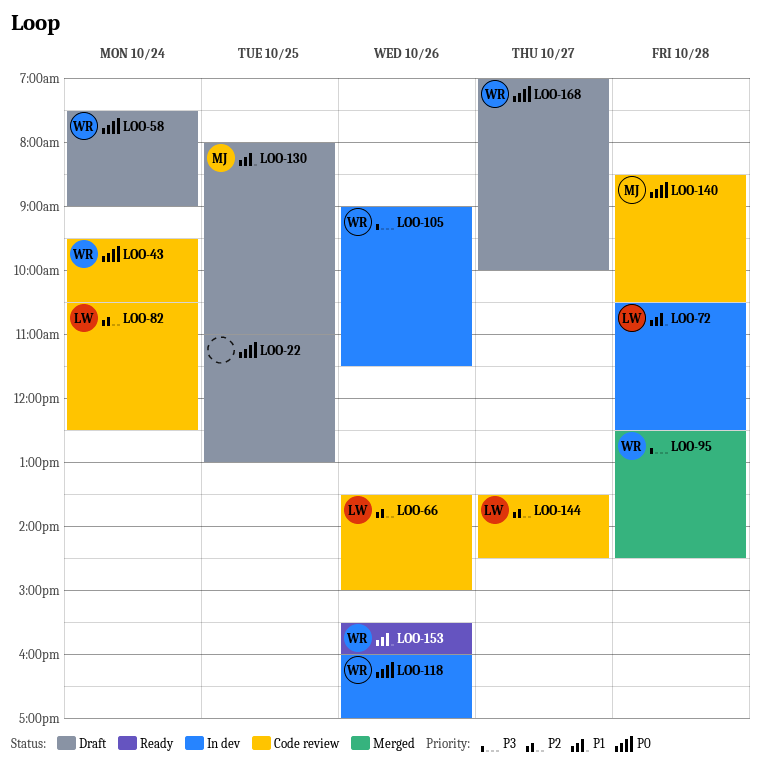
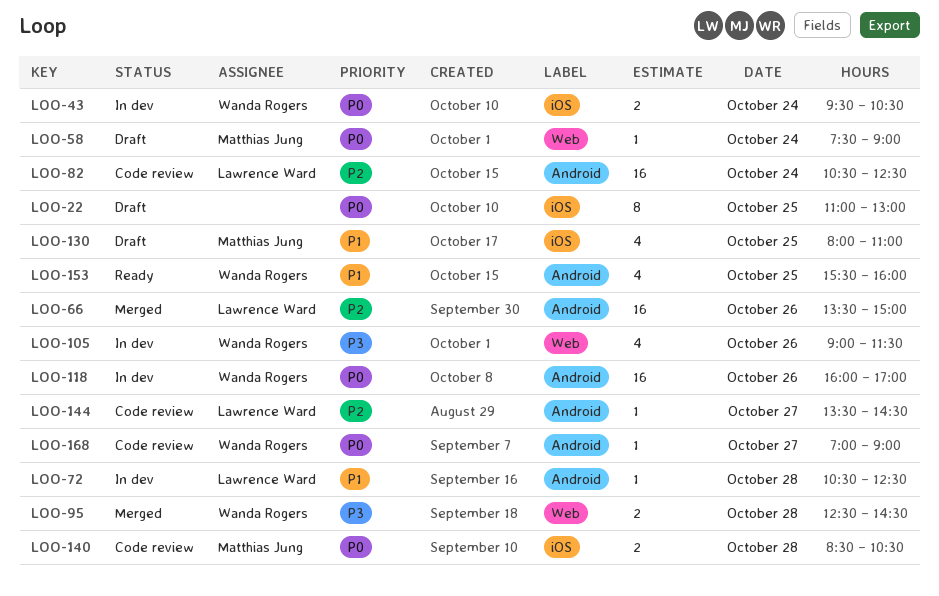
LOO-43, status: Code review -> In dev
LOO-58, owner: Wanda Rogers -> Matthias Jung
LOO-66, status: Code review -> Merged
LOO-153, day: Oct 26 -> Oct 25
LOO-168, status: Draft -> Code review
LOO-168, ends: 10:00 -> 09:00

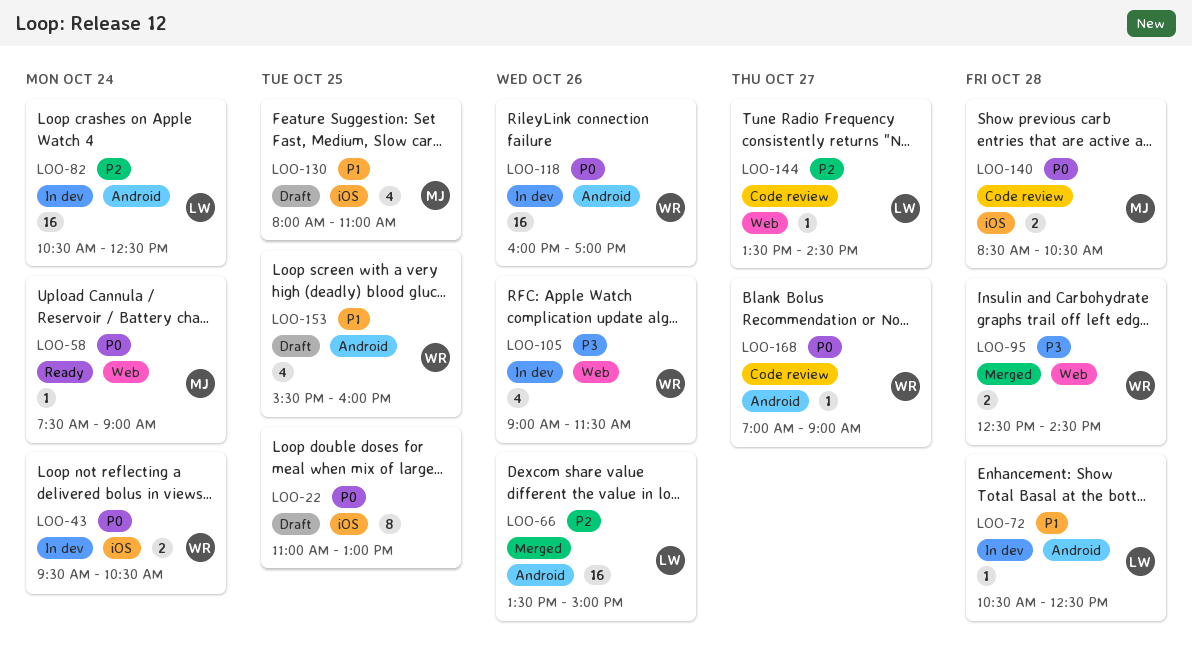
LOO-58, status: Draft -> Ready
LOO-82, status: Code review -> In dev
LOO-144, label: Android -> Web
LOO-153, status: Ready -> Draft

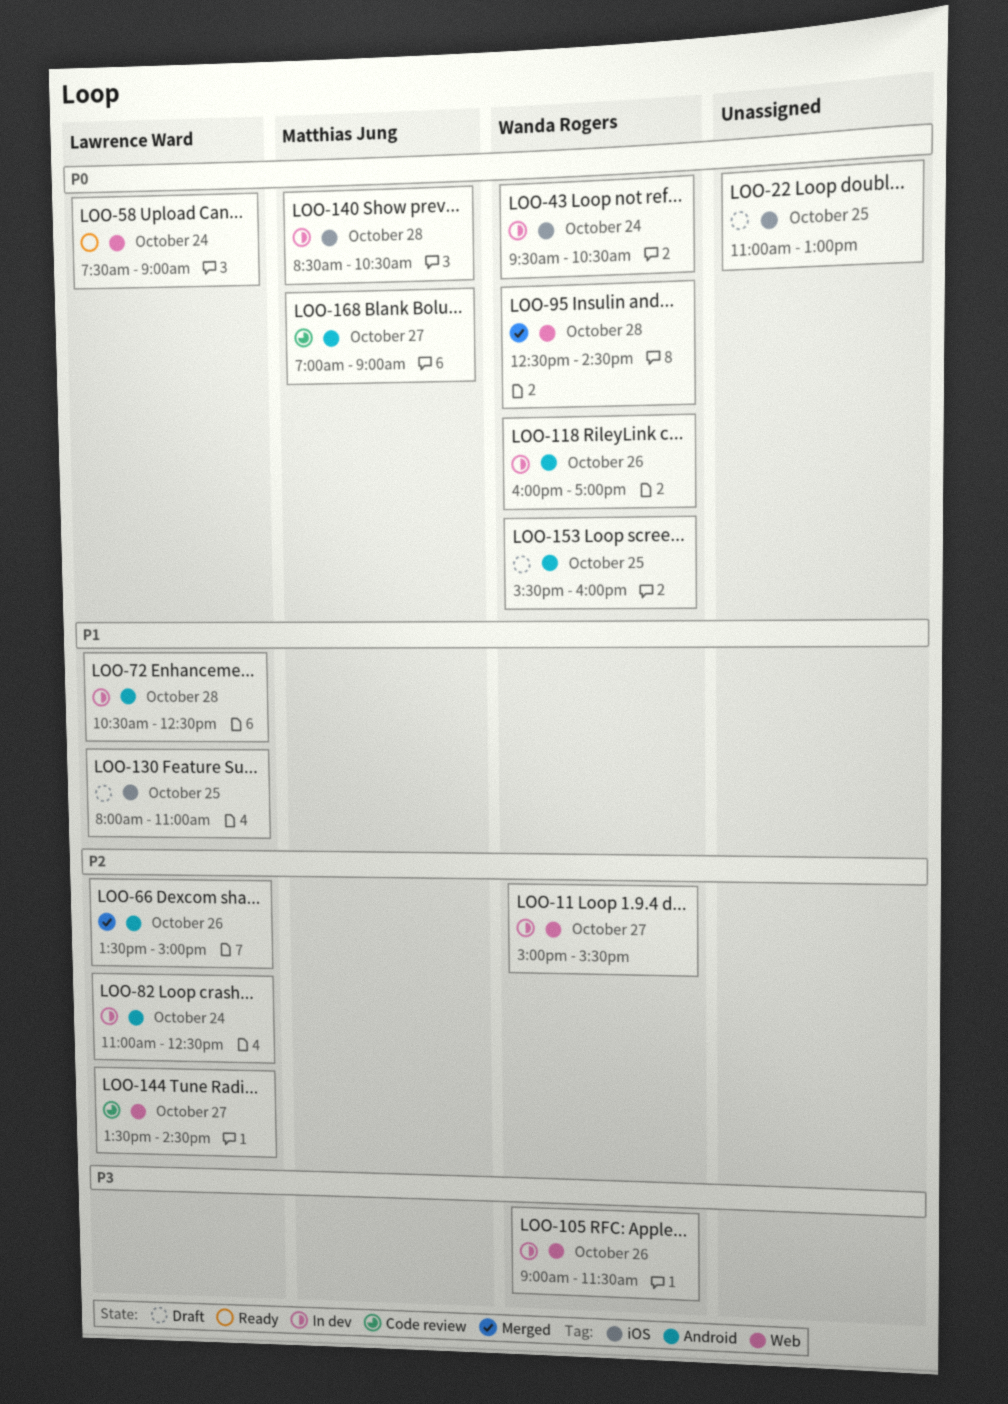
LOO-11: none -> present
LOO-58, owner: Matthias Jung -> Lawrence Ward
LOO-82, begins: 10:30 -> 11:00
LOO-95, priority: P3 -> P0
LOO-130, owner: Matthias Jung -> Lawrence Ward
LOO-140, status: Code review -> In dev
LOO-153, priority: P1 -> P0
LOO-168, owner: Wanda Rogers -> Matthias Jung

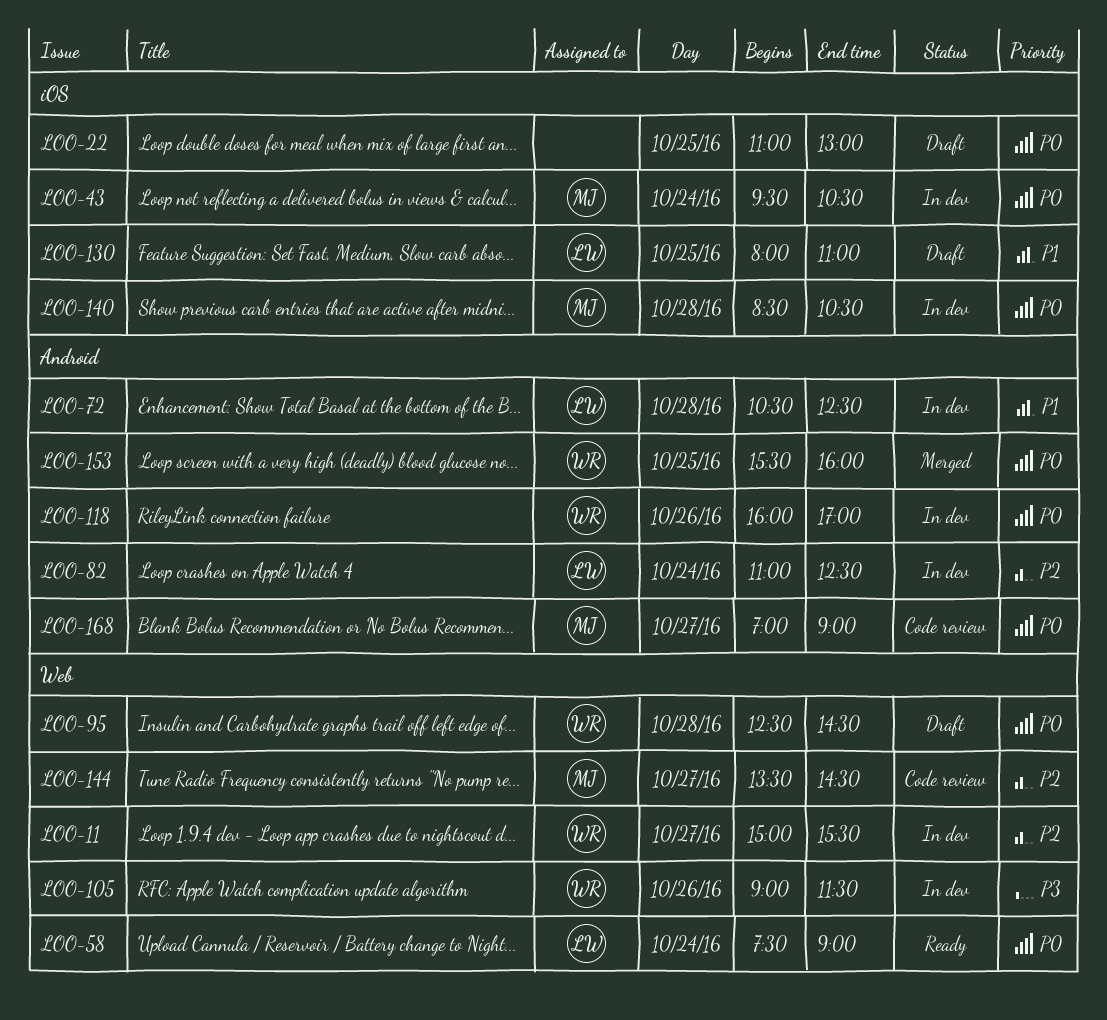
LOO-43, owner: Wanda Rogers -> Matthias Jung
LOO-66: present -> none
LOO-95, status: Merged -> Draft
LOO-144, owner: Lawrence Ward -> Matthias Jung
LOO-153, status: Draft -> Merged

